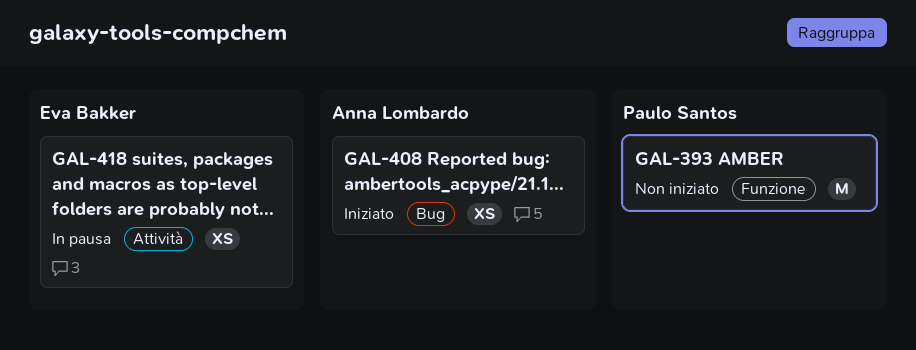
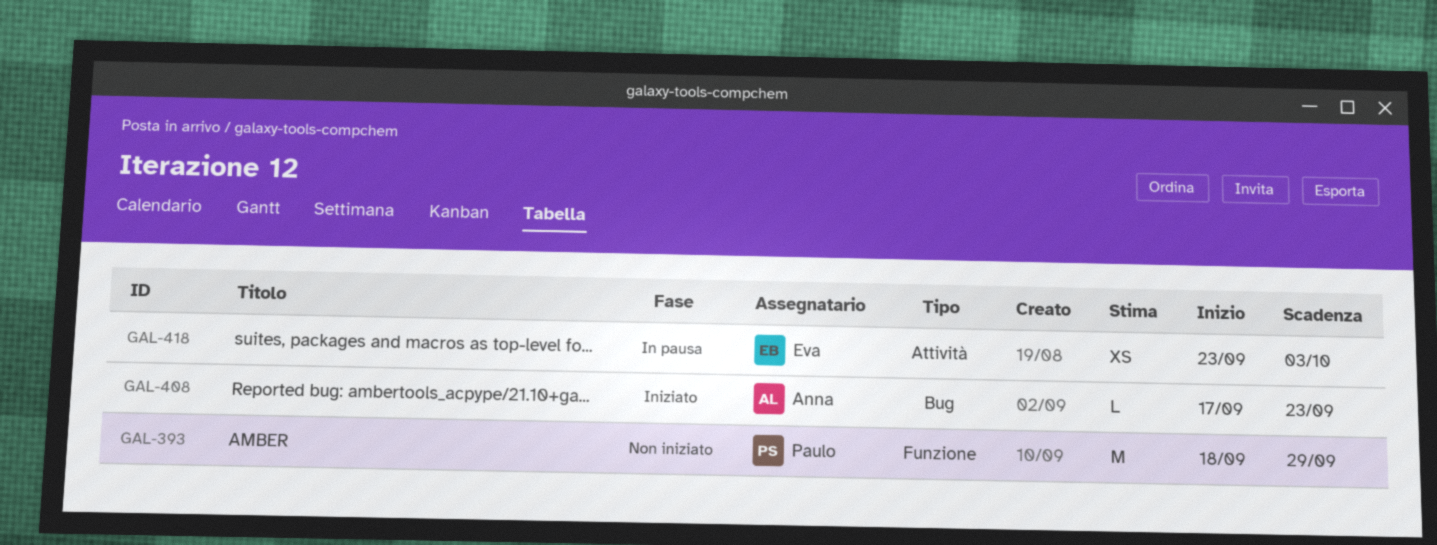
GAL-408, estimate: XS -> L

